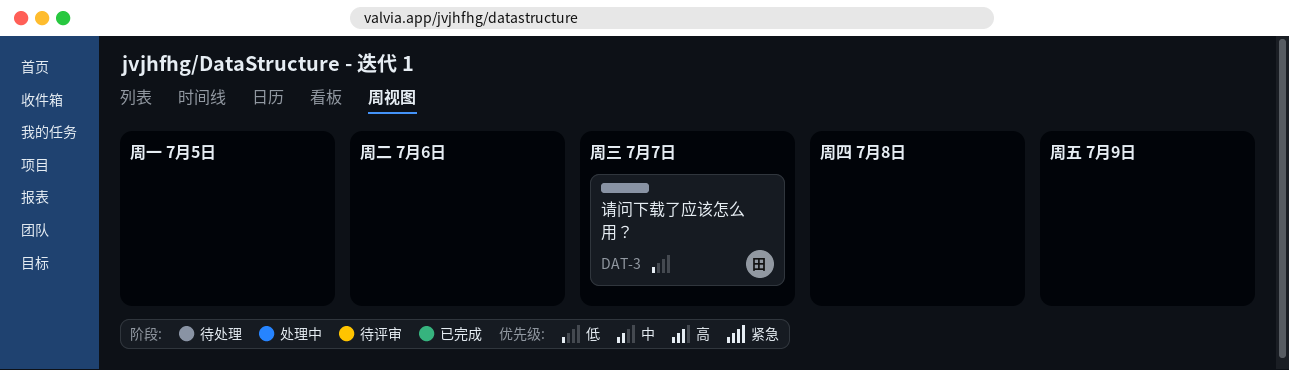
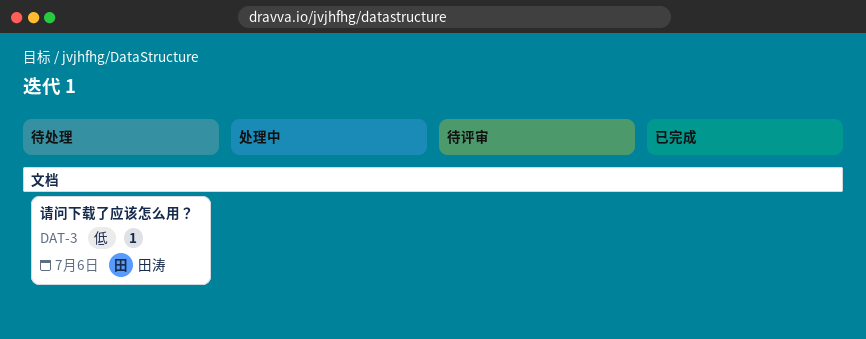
DAT-3, due: Jul 7 -> Jul 6

